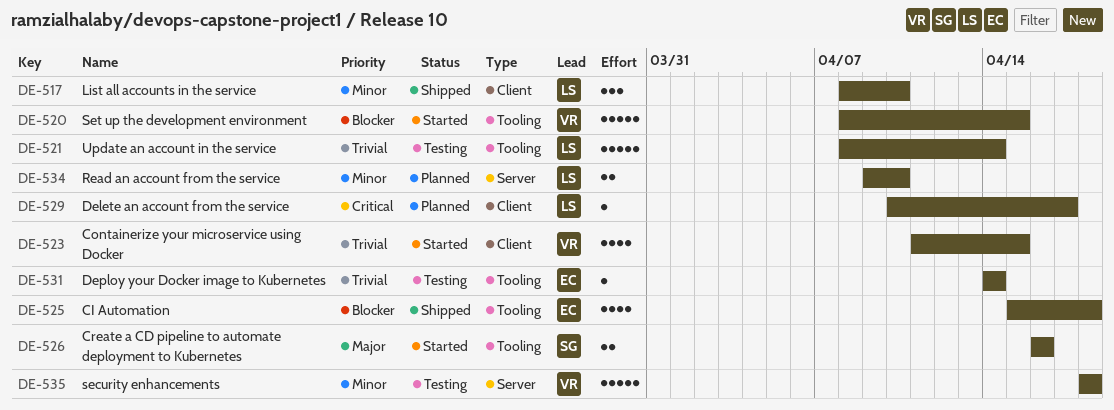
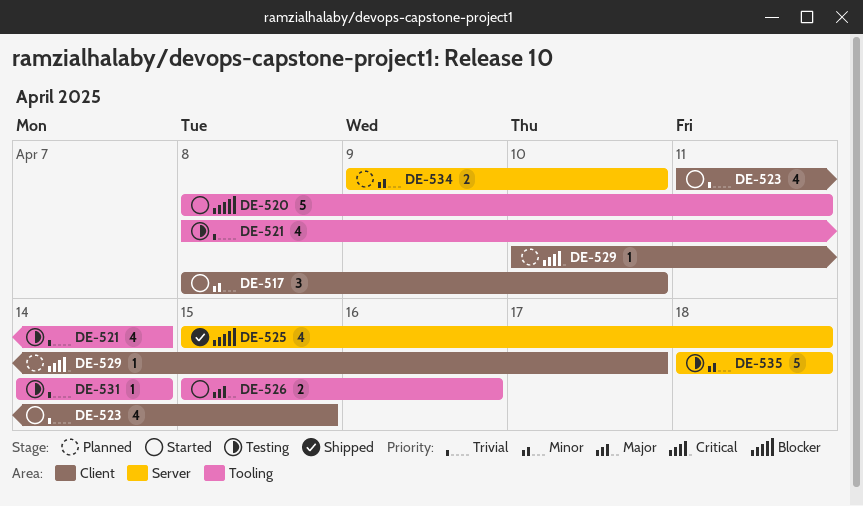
DE-517, status: Shipped -> Started
DE-520, due: Apr 15 -> Apr 11
DE-521, estimate: 5 -> 4
DE-525, label: Tooling -> Server
DE-526, start: Apr 16 -> Apr 15

